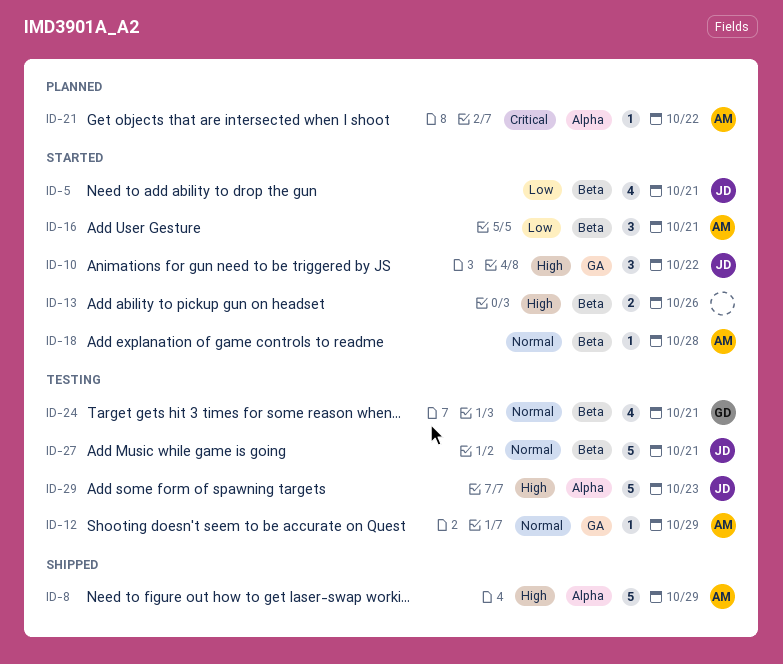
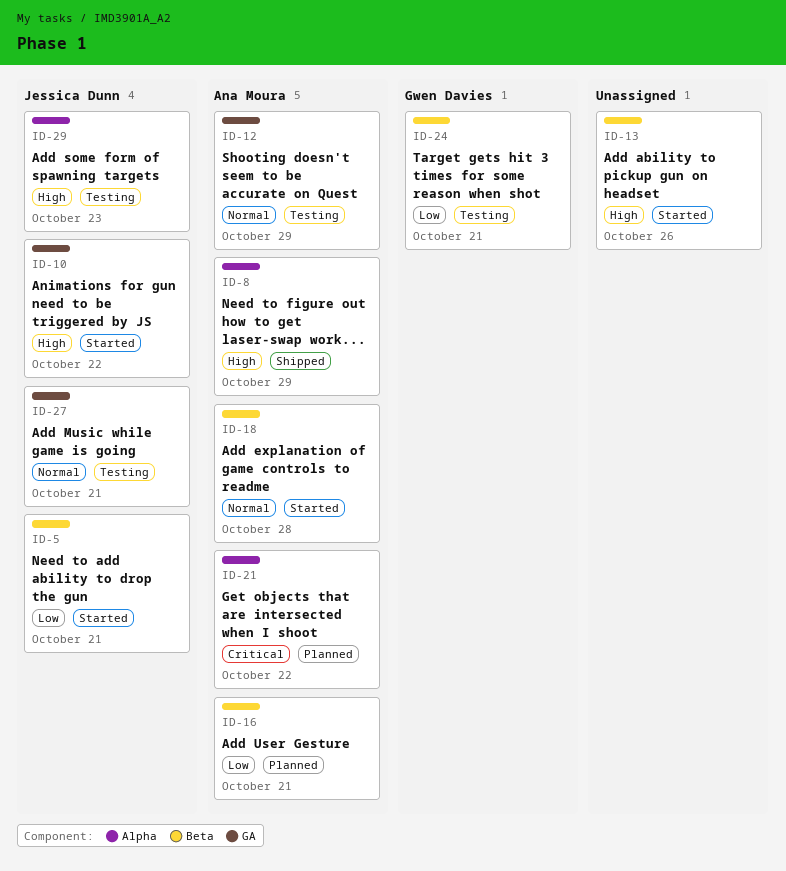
ID-16, status: Started -> Planned
ID-24, priority: Normal -> Low
ID-27, label: Beta -> GA

